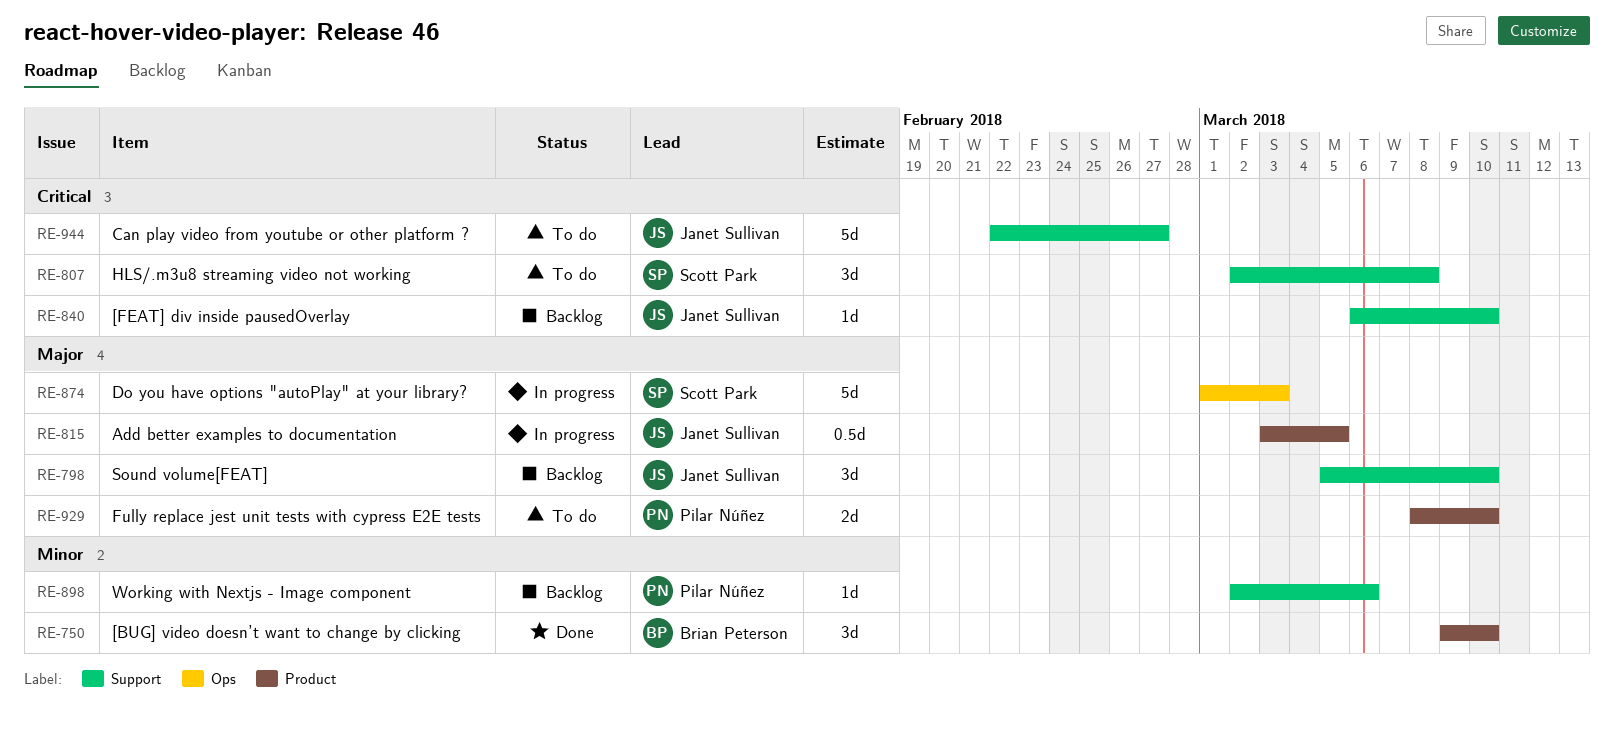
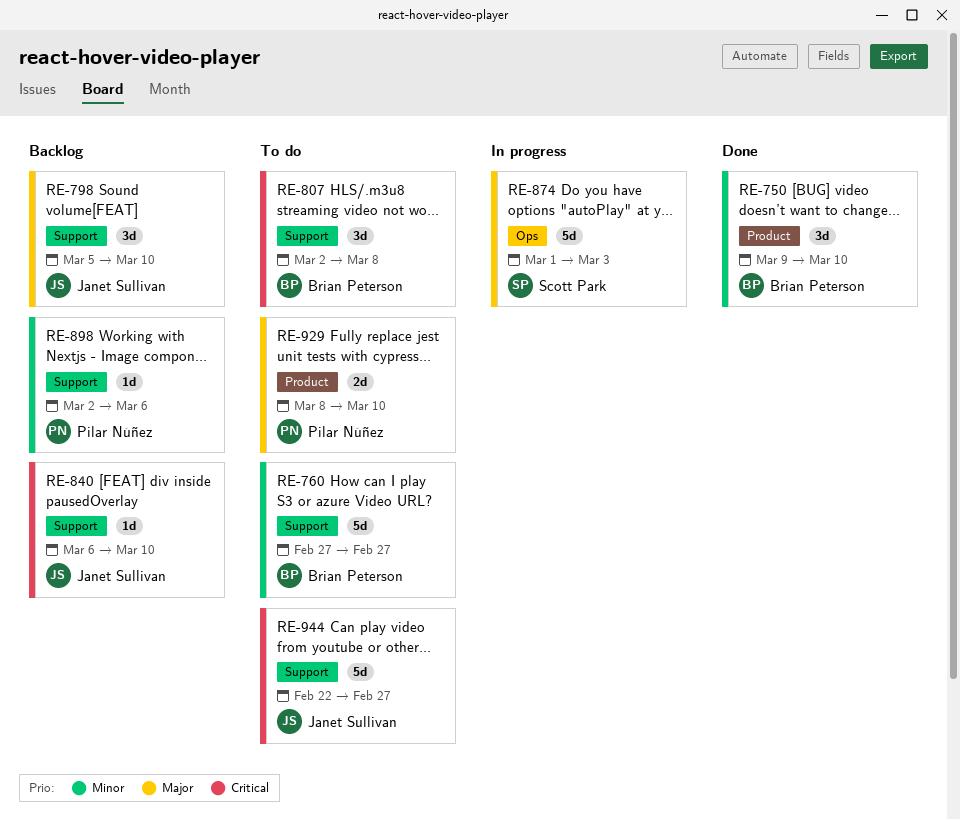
RE-760: none -> present
RE-807, owner: Scott Park -> Brian Peterson
RE-815: present -> none

